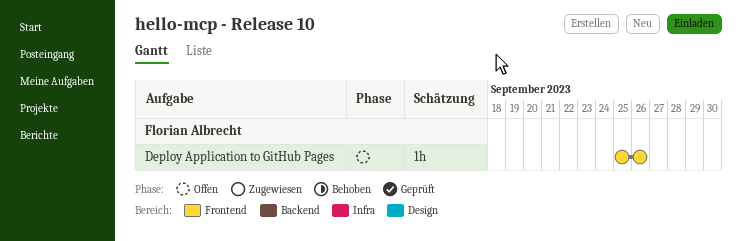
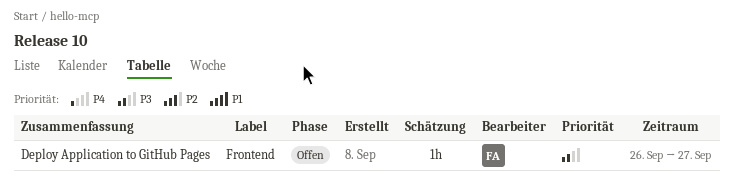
Deploy Application to GitHub Pages, start: Sep 25 -> Sep 26
Deploy Application to GitHub Pages, due: Sep 26 -> Sep 27

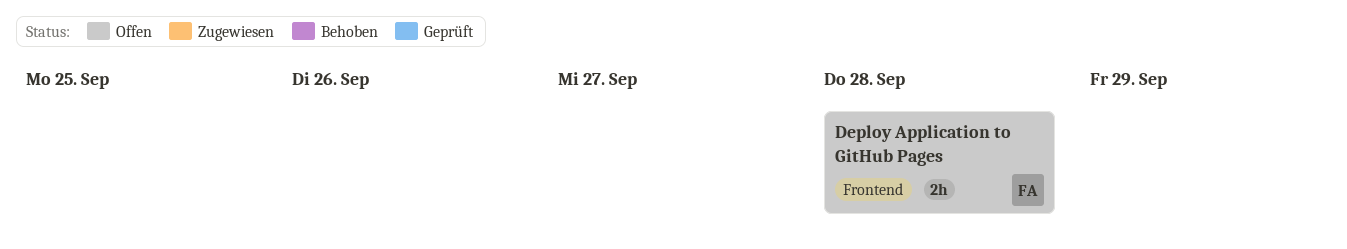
Deploy Application to GitHub Pages, estimate: 1h -> 2h
Deploy Application to GitHub Pages, due: Sep 27 -> Sep 28

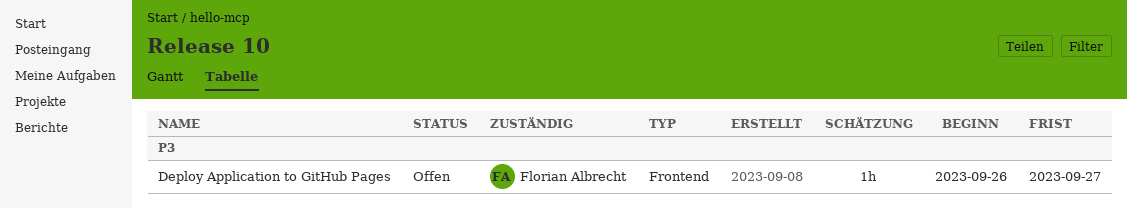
Deploy Application to GitHub Pages, estimate: 2h -> 1h
Deploy Application to GitHub Pages, due: Sep 28 -> Sep 27

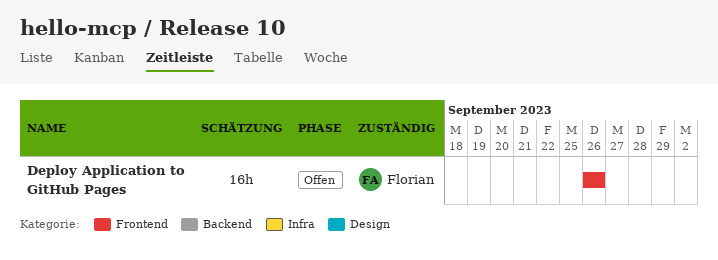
Deploy Application to GitHub Pages, estimate: 1h -> 16h
Deploy Application to GitHub Pages, due: Sep 27 -> Sep 26

